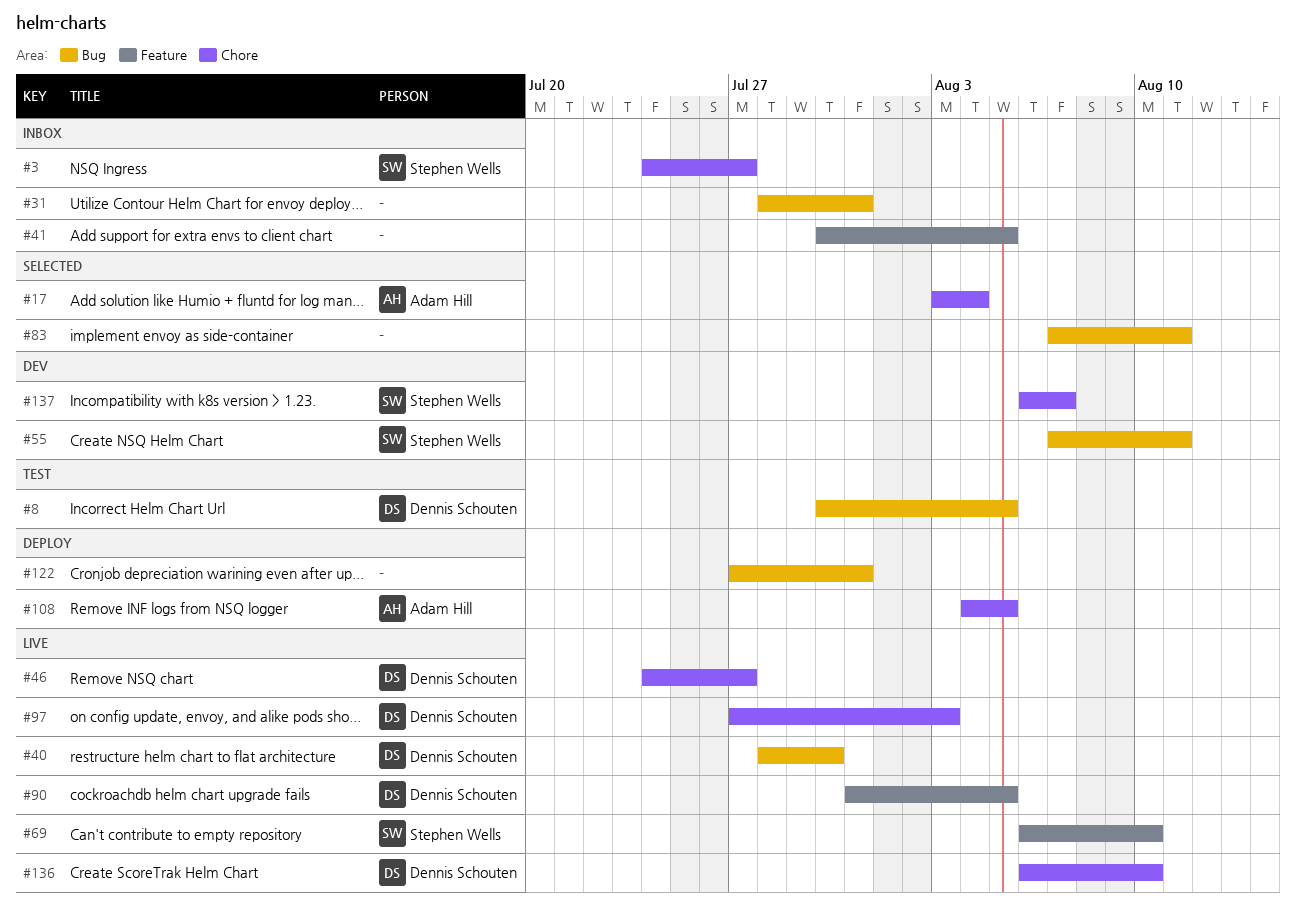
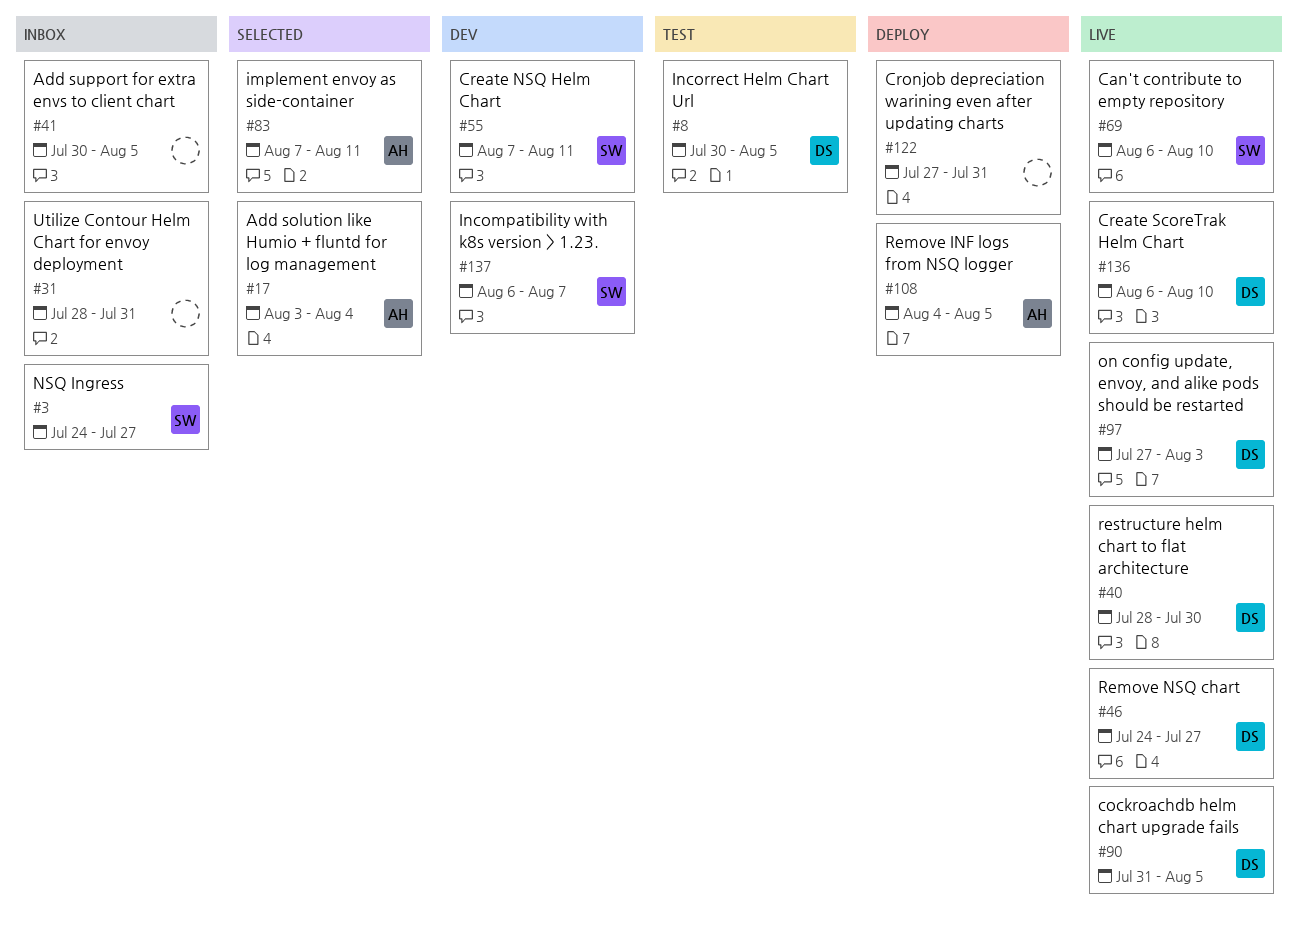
#83, owner: none -> Adam Hill

